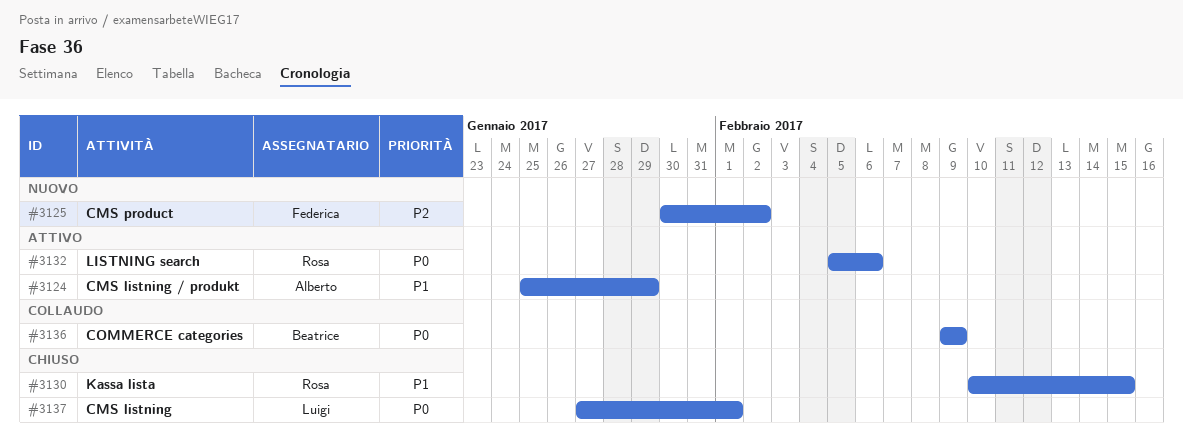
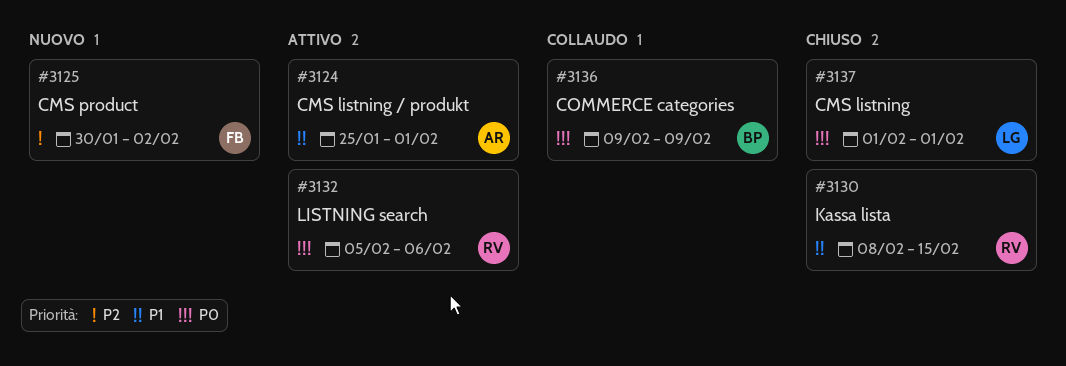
#3124, due: Jan 29 -> Feb 1
#3130, start: Feb 10 -> Feb 8
#3137, start: Jan 27 -> Feb 1

